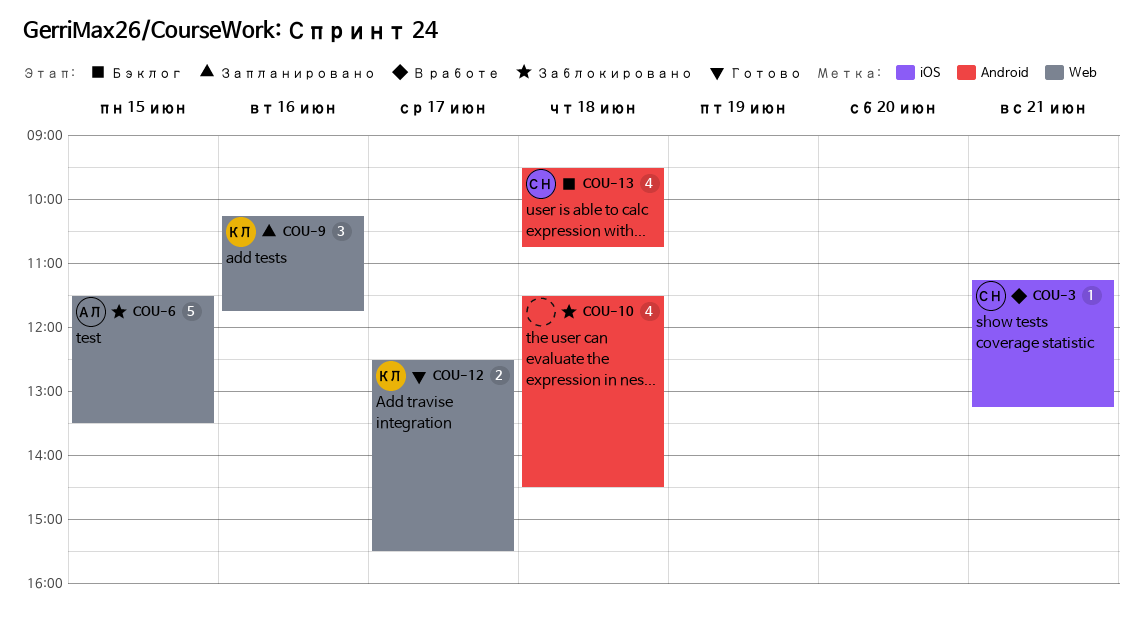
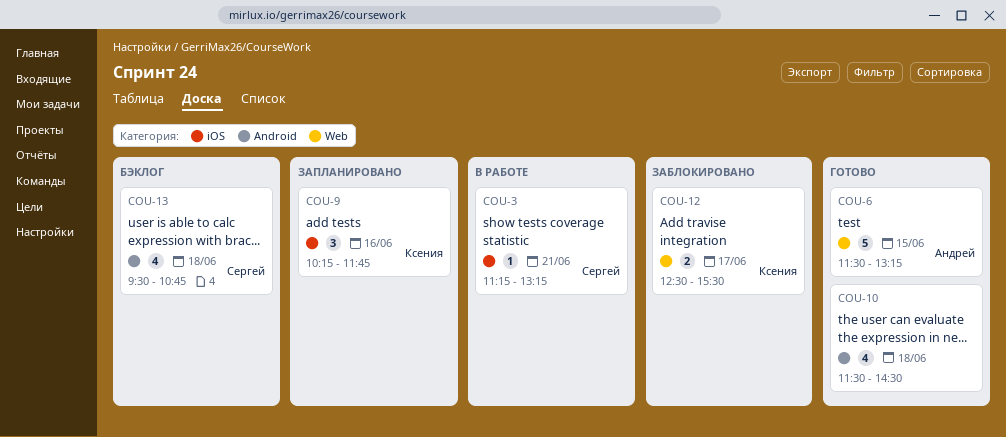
COU-6, status: Заблокировано -> Готово
COU-6, ends: 13:30 -> 13:15
COU-9, label: Web -> iOS
COU-10, status: Заблокировано -> Готово
COU-12, status: Готово -> Заблокировано

